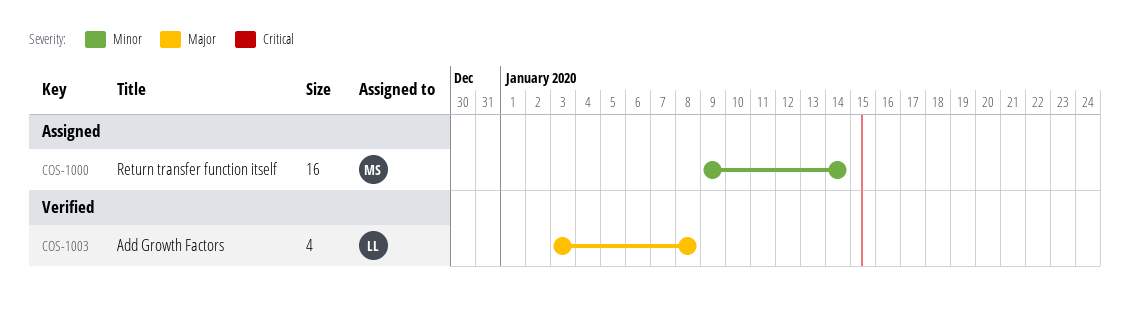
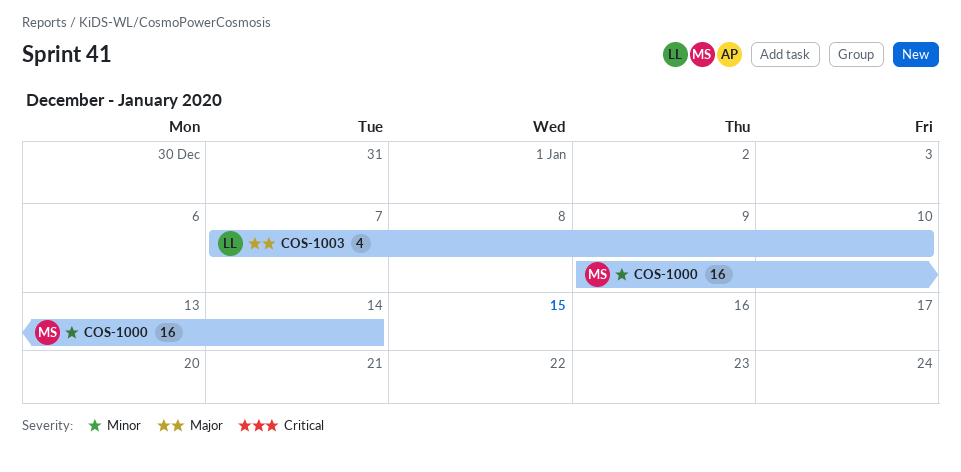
COS-1003, start: Jan 3 -> Jan 7
COS-1003, due: Jan 8 -> Jan 10

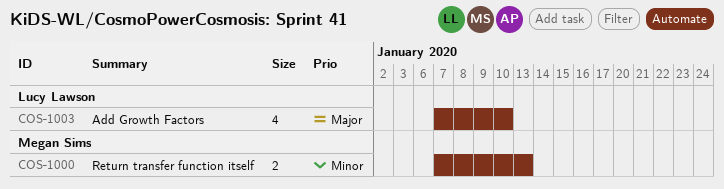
COS-1000, estimate: 16 -> 2
COS-1000, start: Jan 9 -> Jan 7
COS-1000, due: Jan 14 -> Jan 13

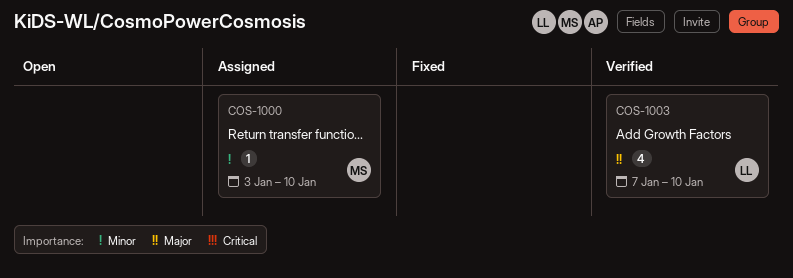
COS-1000, estimate: 2 -> 1
COS-1000, start: Jan 7 -> Jan 3
COS-1000, due: Jan 13 -> Jan 10

